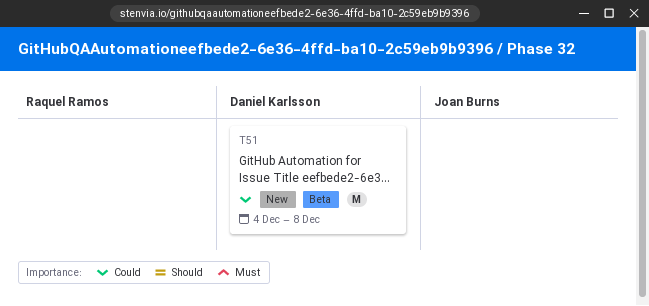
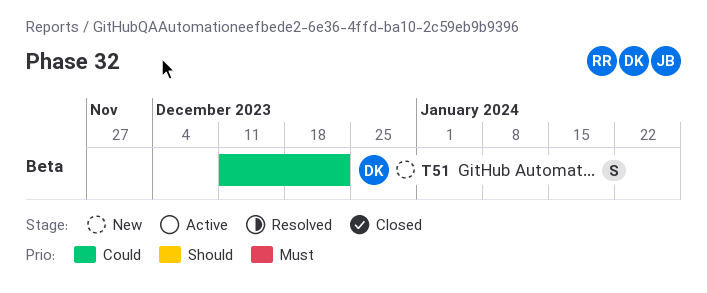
T51, estimate: M -> S
T51, start: Dec 4 -> Dec 11
T51, due: Dec 8 -> Dec 22

